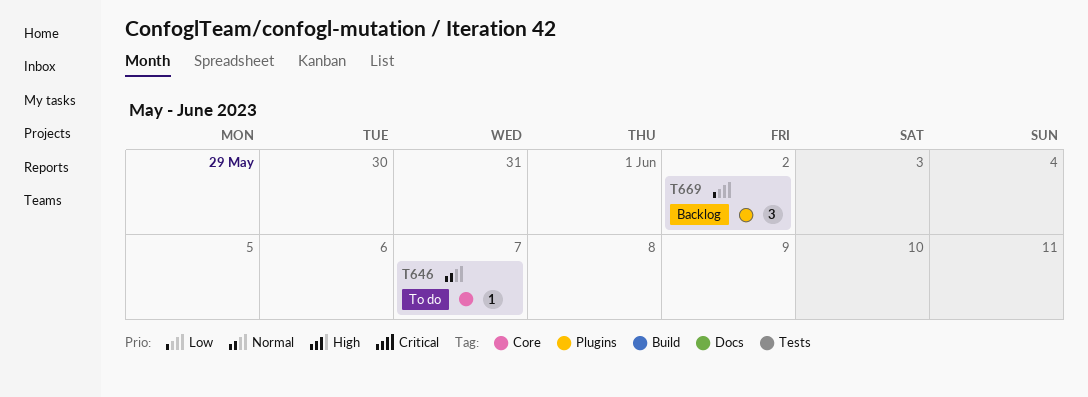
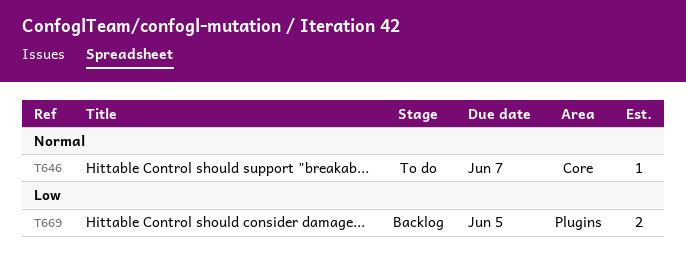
T669, estimate: 3 -> 2
T669, due: Jun 2 -> Jun 5

